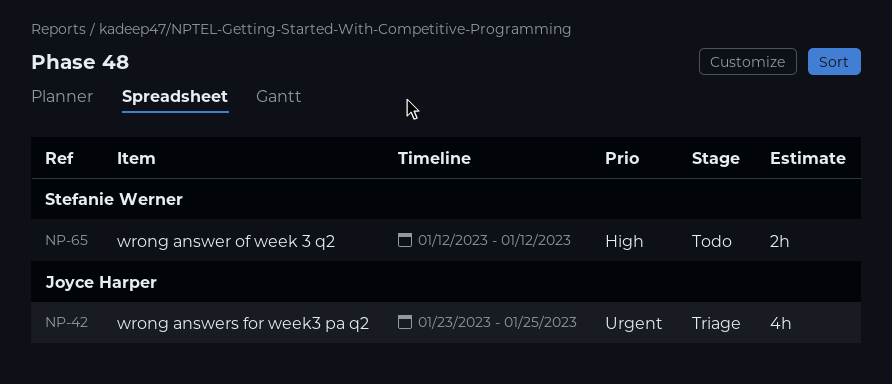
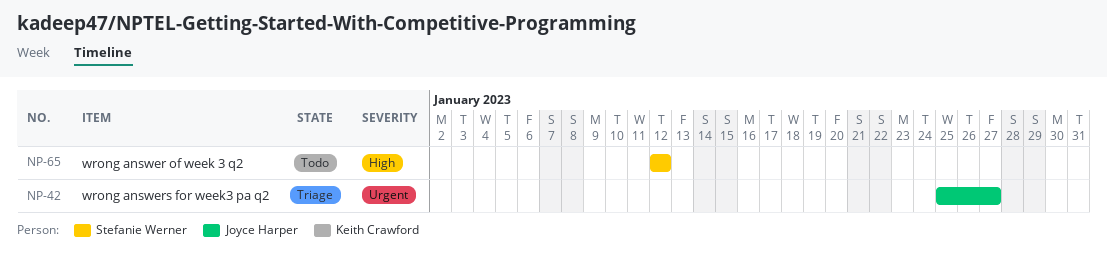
NP-42, start: Jan 23 -> Jan 25
NP-42, due: Jan 25 -> Jan 27

